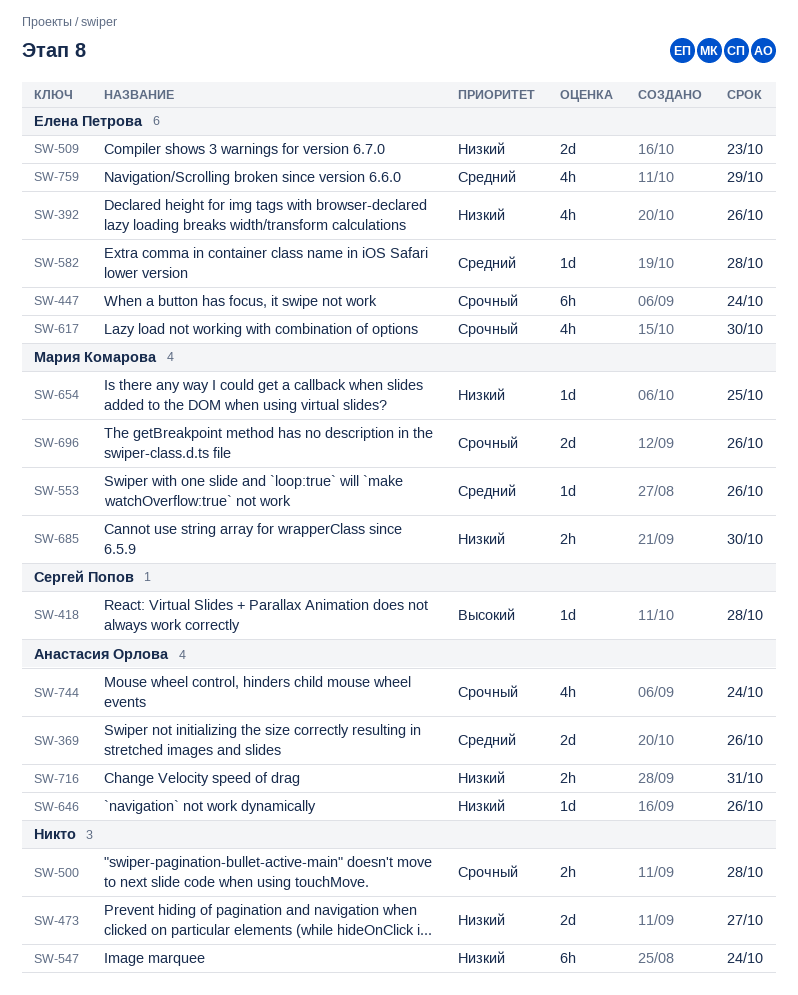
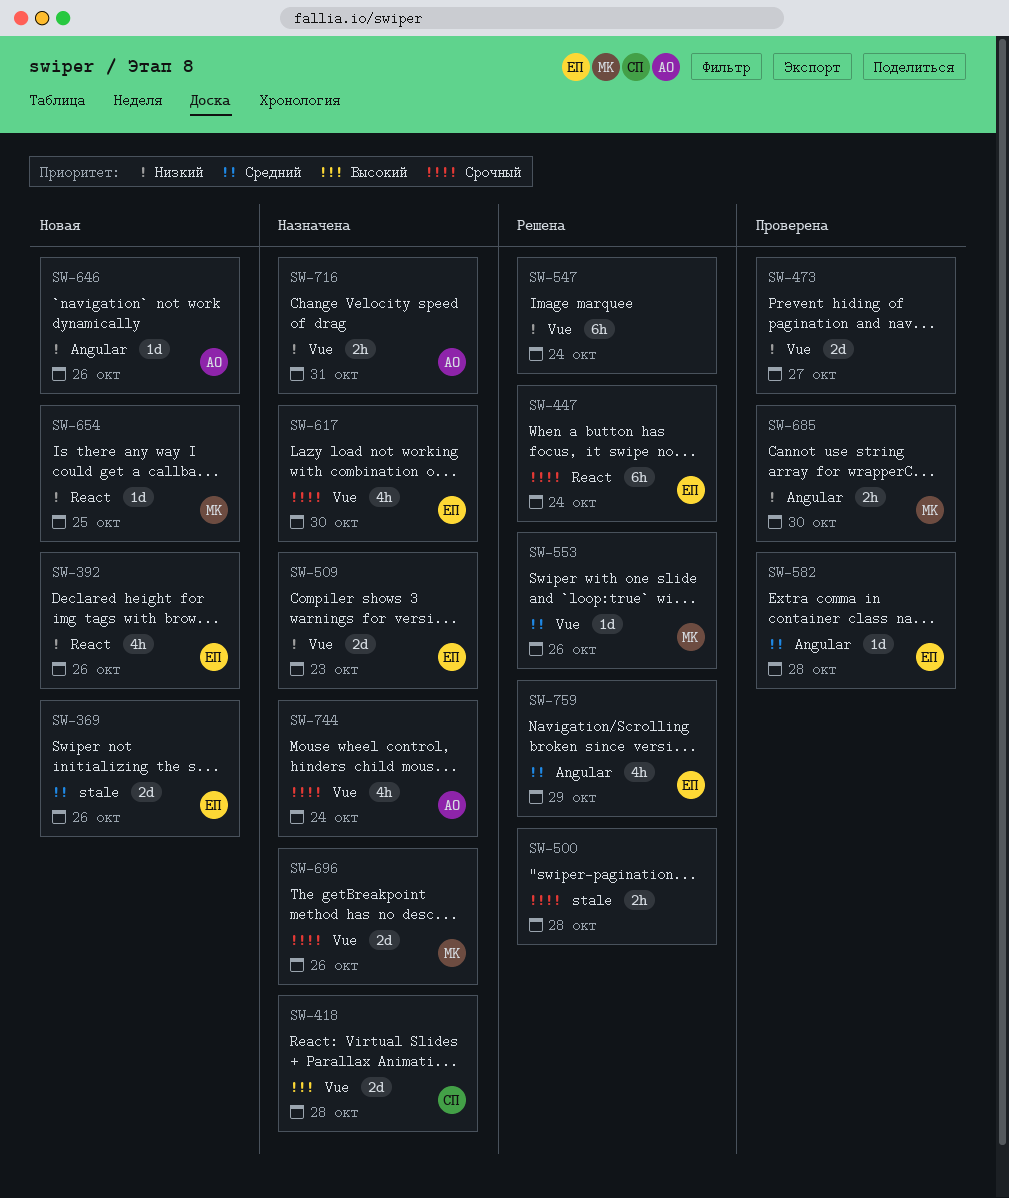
SW-369, owner: Анастасия Орлова -> Елена Петрова
SW-418, estimate: 1d -> 2d

